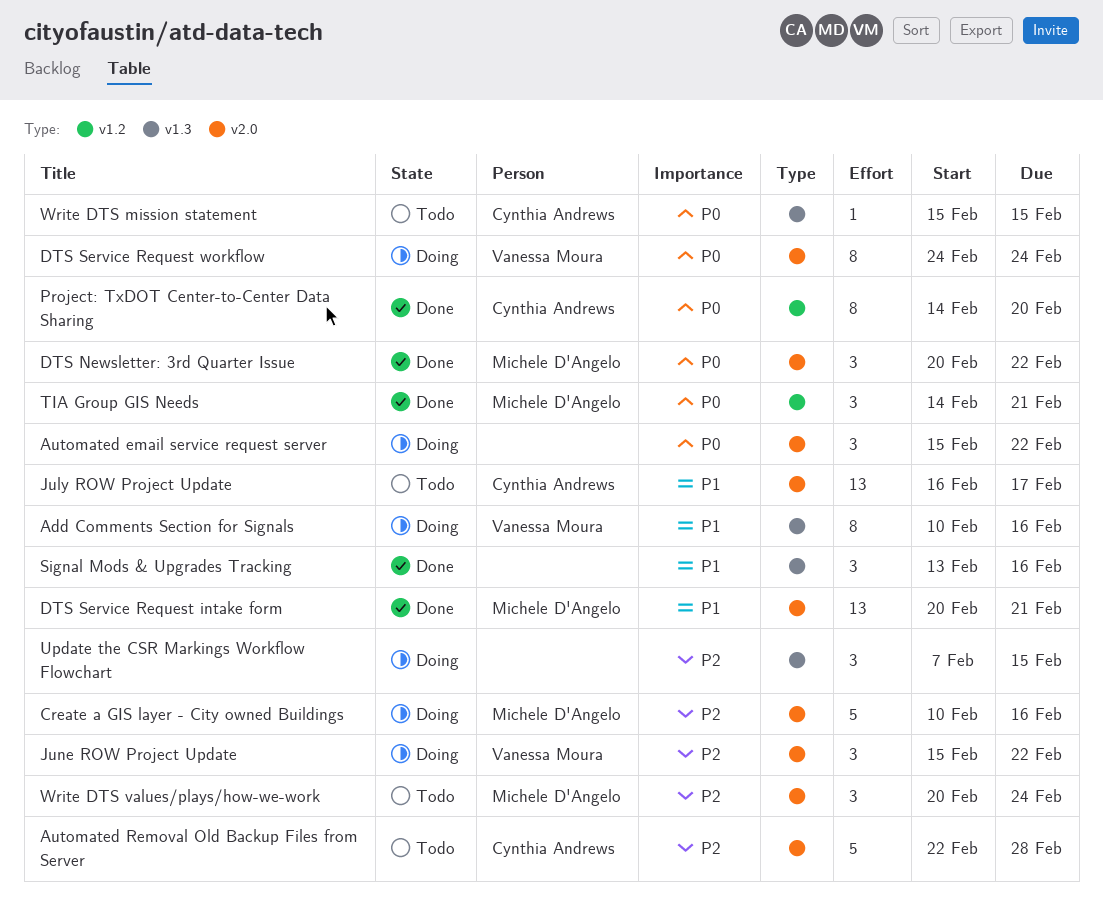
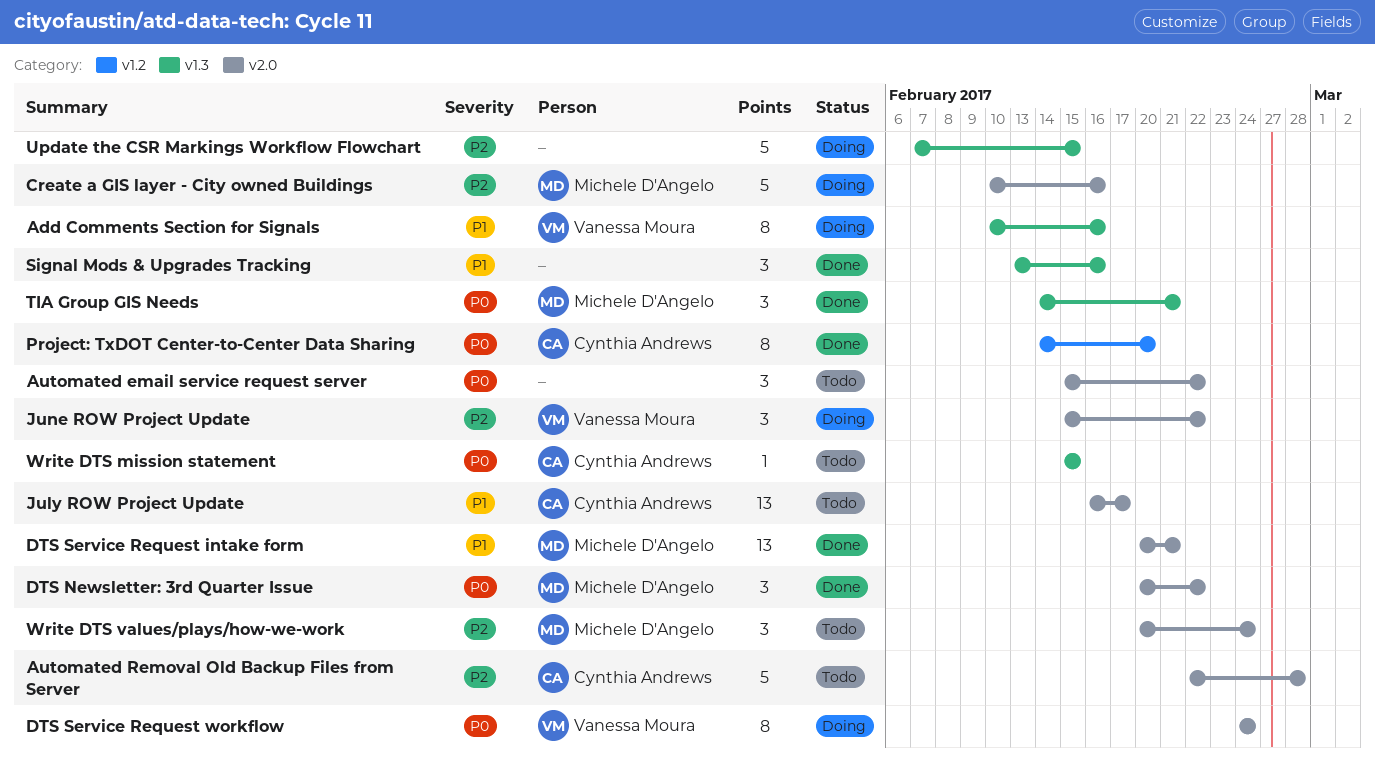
Automated email service request server, status: Doing -> Todo
TIA Group GIS Needs, label: v1.2 -> v1.3
Update the CSR Markings Workflow Flowchart, estimate: 3 -> 5

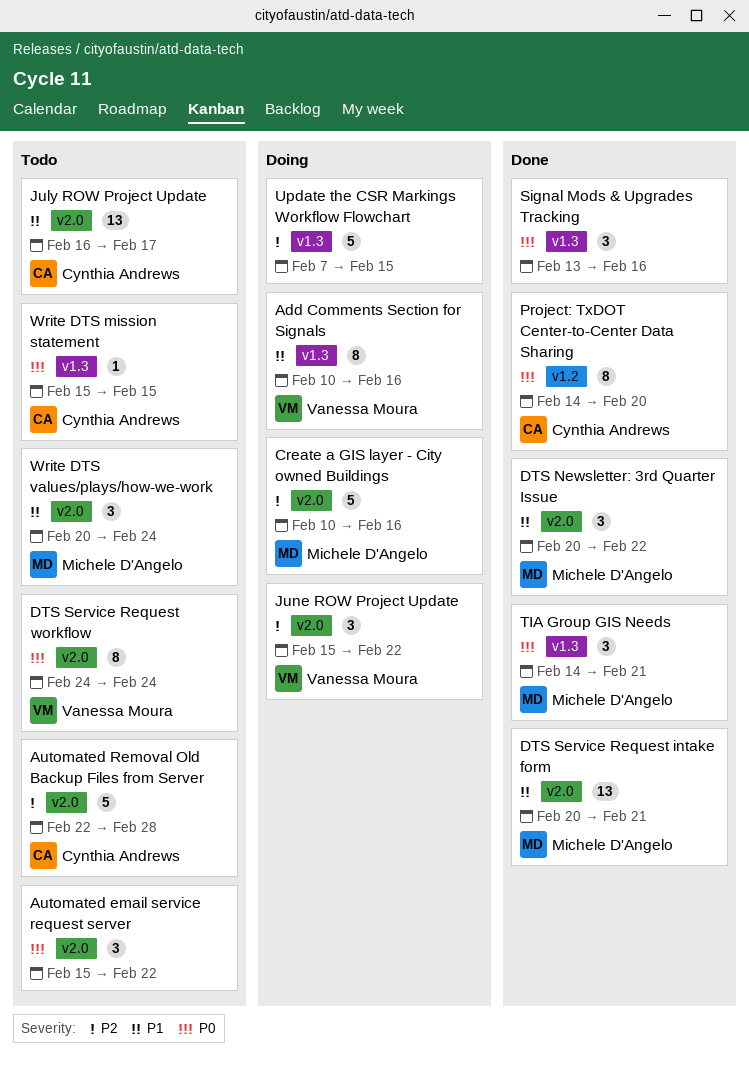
DTS Newsletter: 3rd Quarter Issue, priority: P0 -> P1
DTS Service Request workflow, status: Doing -> Todo
Signal Mods & Upgrades Tracking, priority: P1 -> P0
Write DTS values/plays/how-we-work, priority: P2 -> P1

